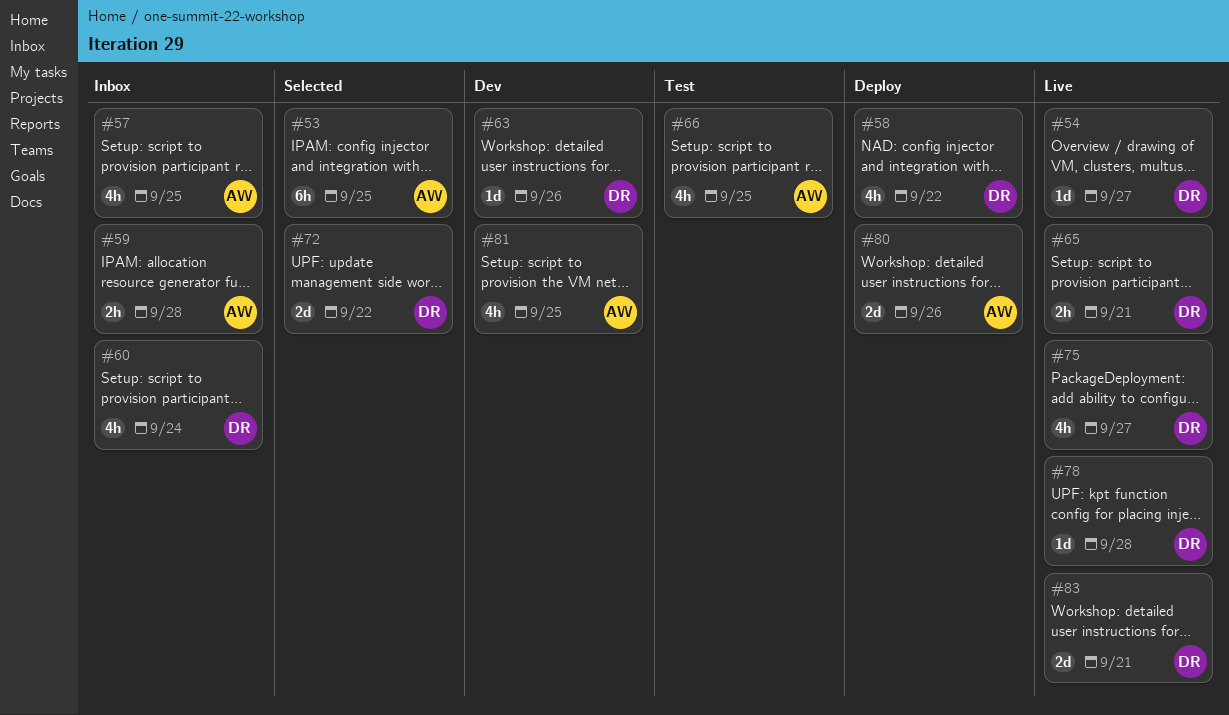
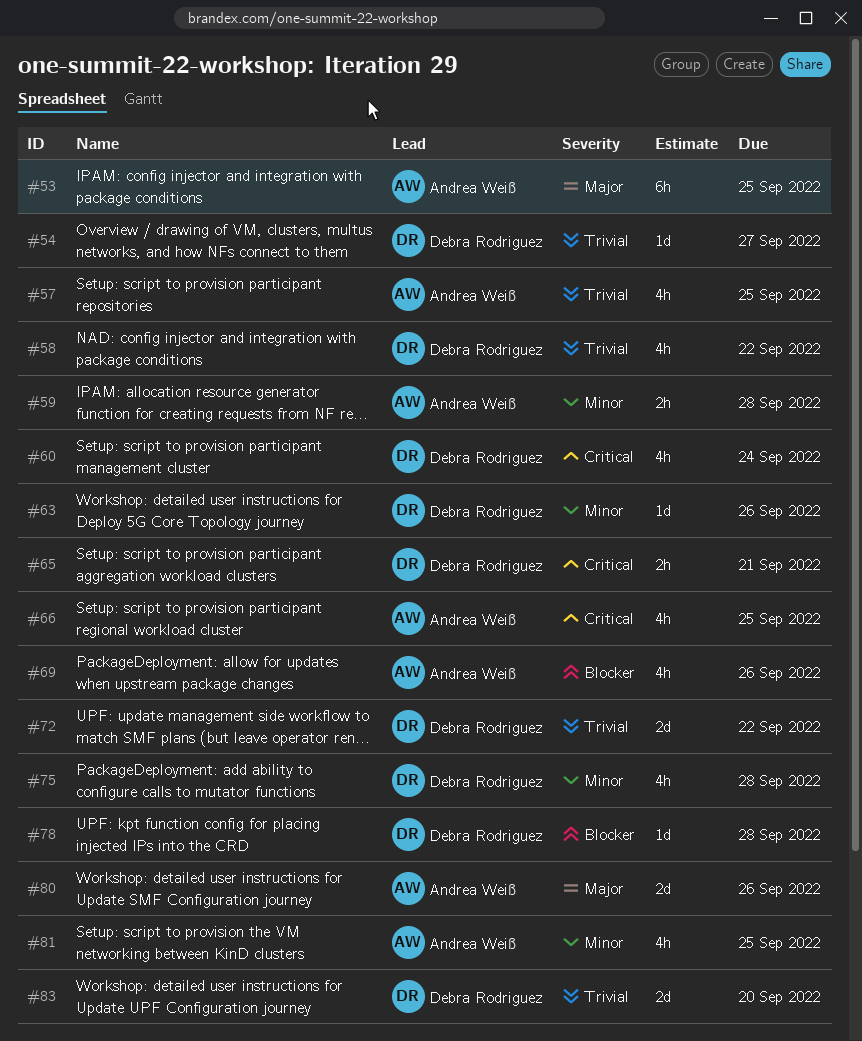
#69: none -> present
#75, due: Sep 27 -> Sep 28
#83, due: Sep 21 -> Sep 20

